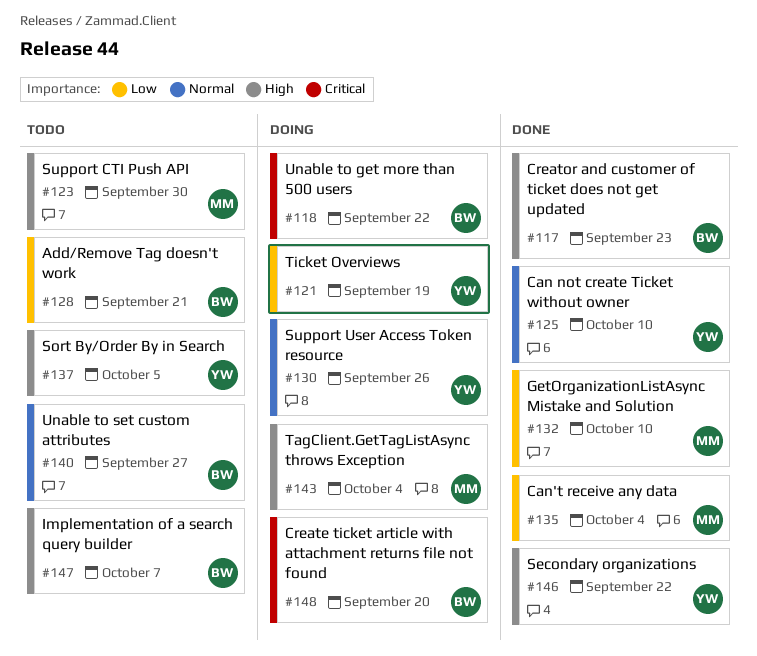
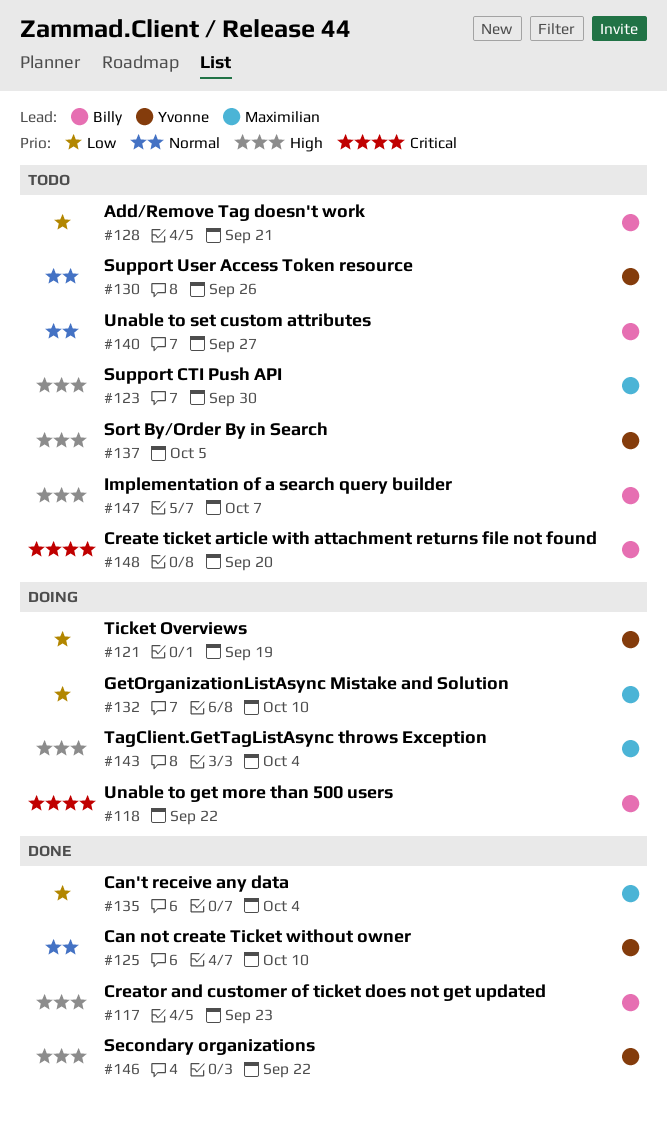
#130, status: Doing -> Todo
#132, status: Done -> Doing
#148, status: Doing -> Todo

